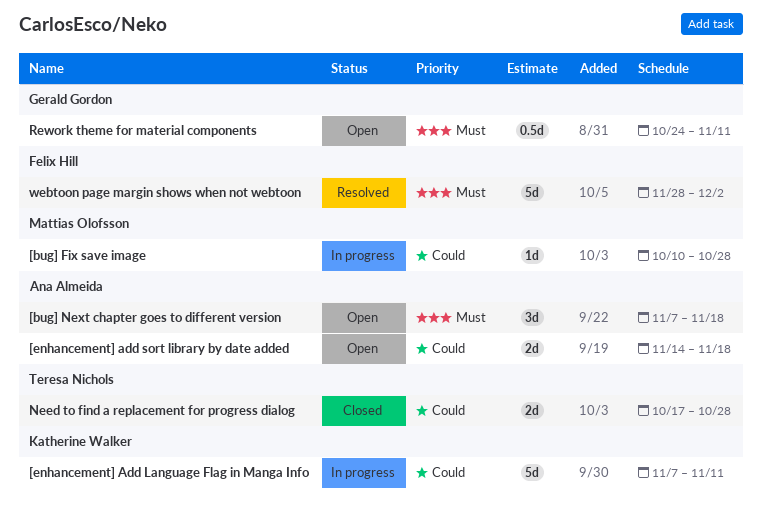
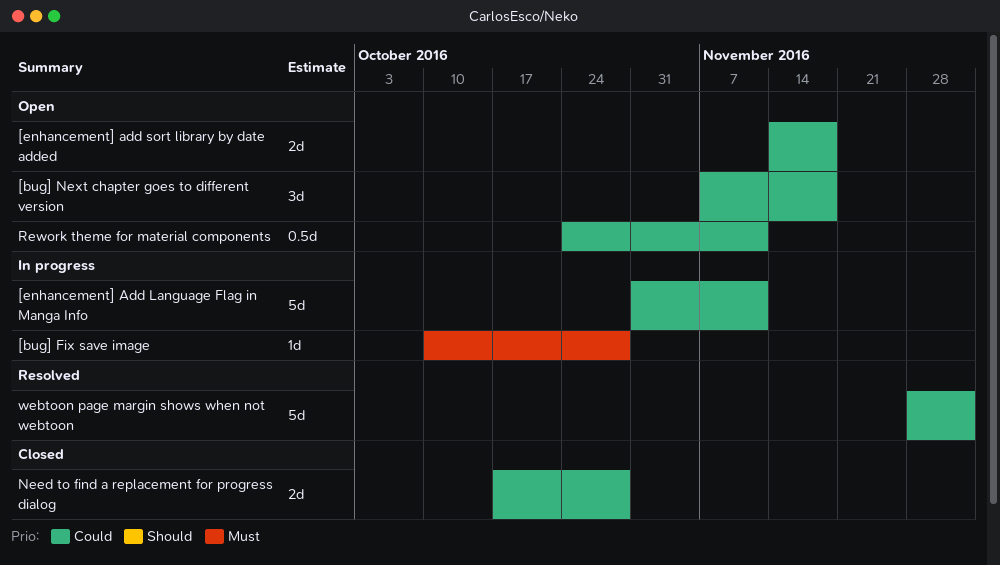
[bug] Fix save image, priority: Could -> Must
[bug] Next chapter goes to different version, priority: Must -> Could
[enhancement] Add Language Flag in Manga Info, start: Nov 7 -> Oct 31
Rework theme for material components, priority: Must -> Could
webtoon page margin shows when not webtoon, priority: Must -> Could

